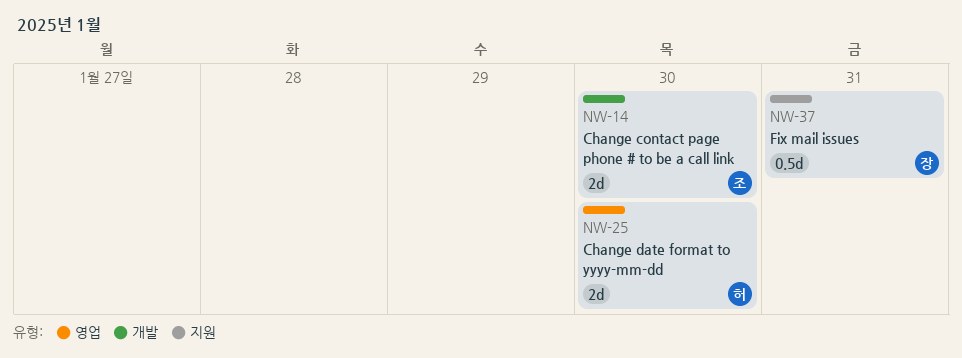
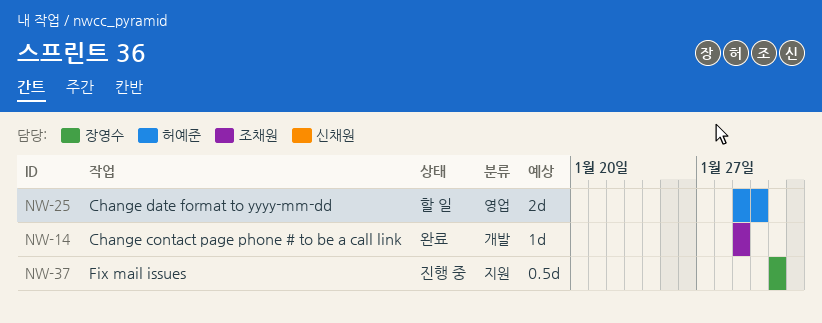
NW-14, estimate: 2d -> 1d
NW-14, due: Jan 30 -> Jan 29

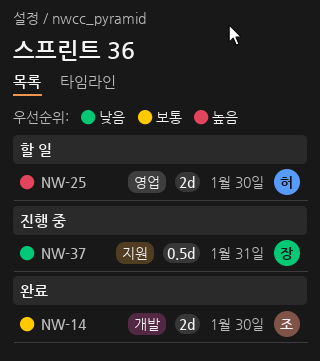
NW-14, estimate: 1d -> 2d
NW-14, due: Jan 29 -> Jan 30

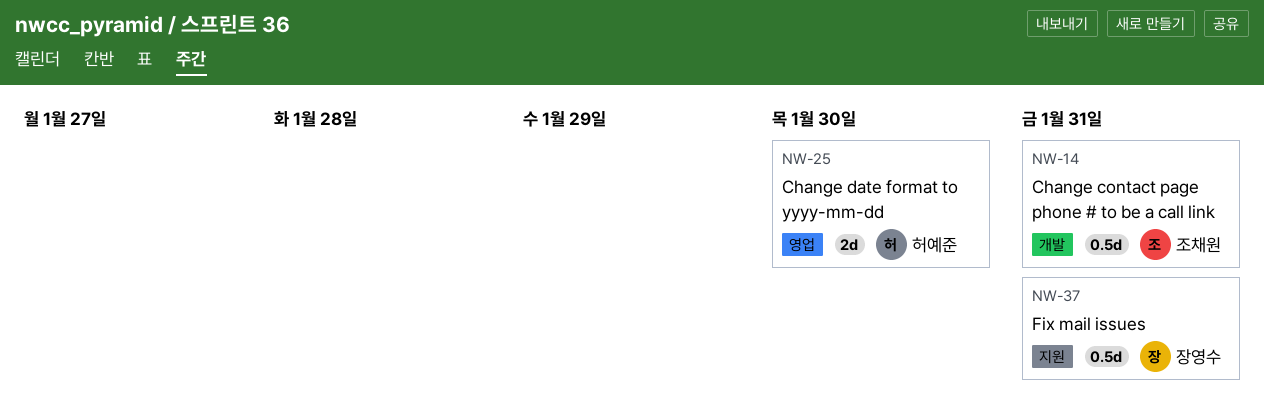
NW-14, estimate: 2d -> 0.5d
NW-14, due: Jan 30 -> Jan 31

